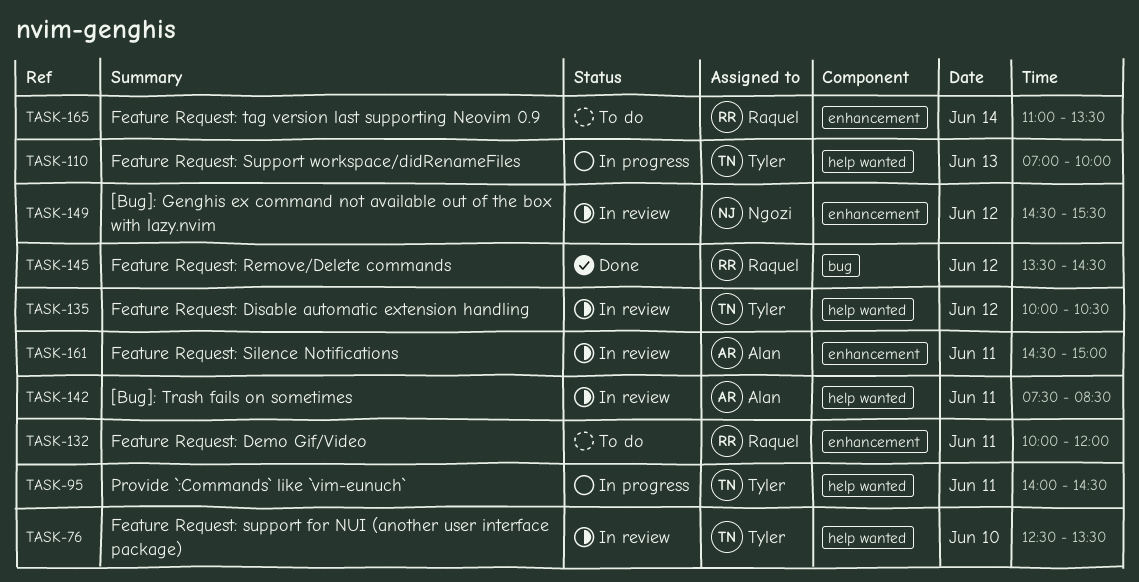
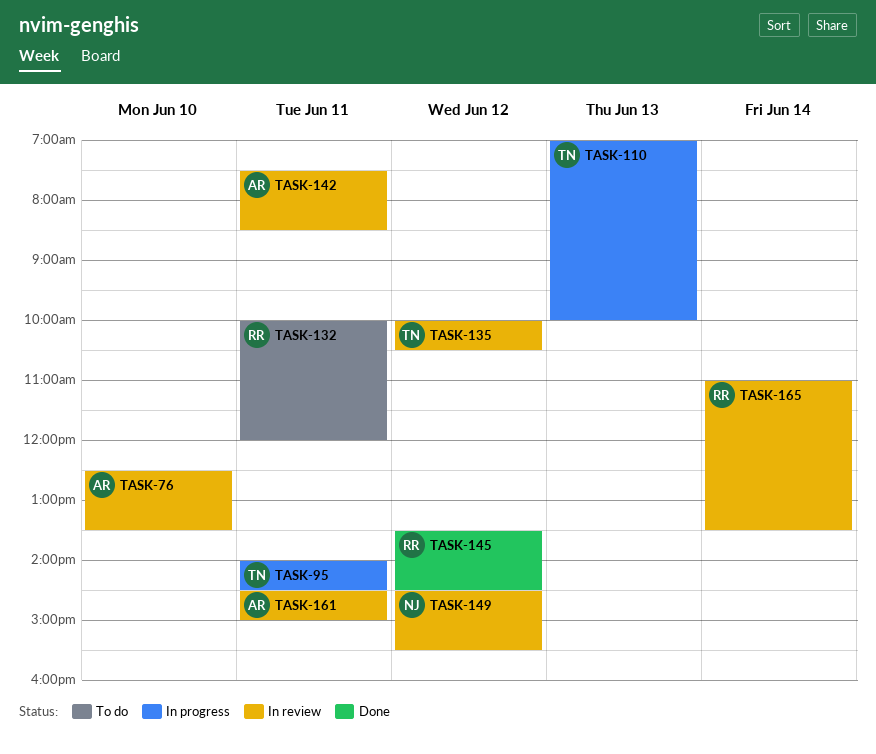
TASK-76, owner: Tyler -> Alan
TASK-165, status: To do -> In review

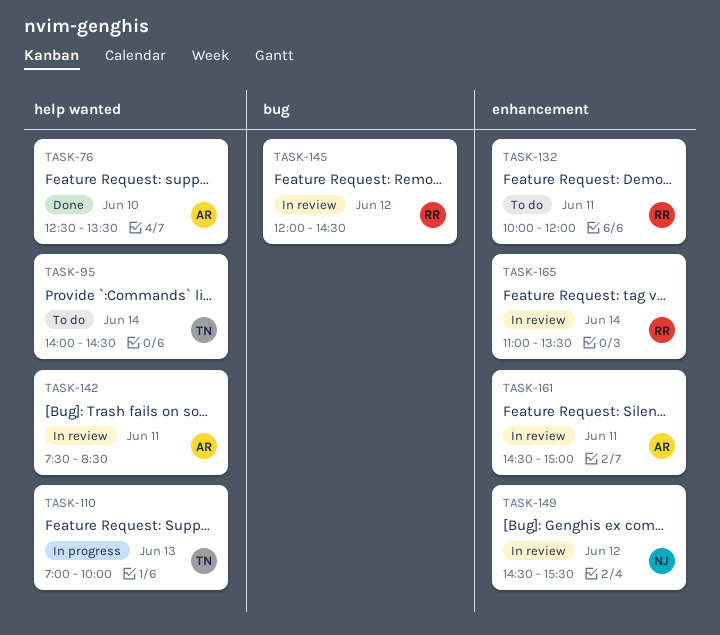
TASK-76, status: In review -> Done
TASK-95, status: In progress -> To do
TASK-95, day: Jun 11 -> Jun 14
TASK-135: present -> none
TASK-145, status: Done -> In review
TASK-145, begins: 13:30 -> 12:00

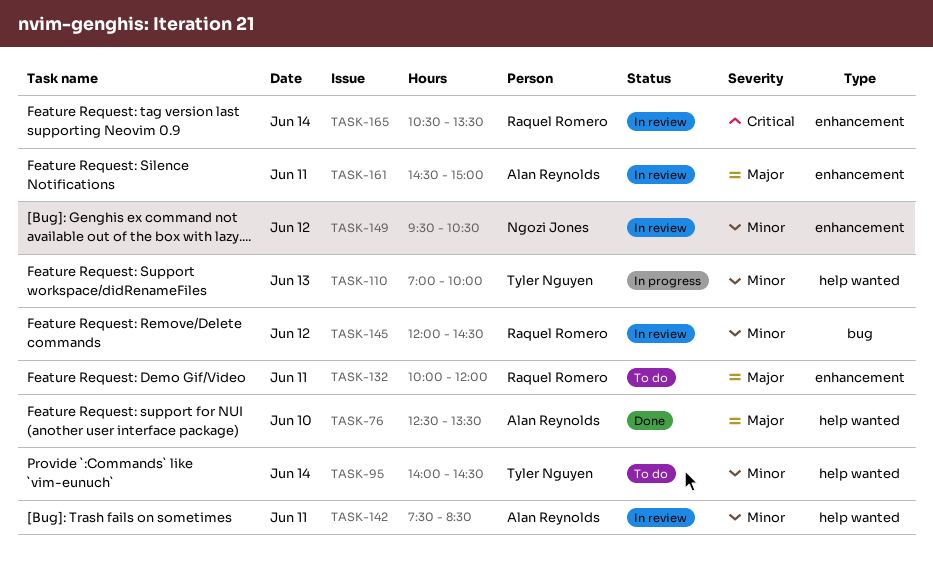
TASK-149, begins: 14:30 -> 09:30
TASK-149, ends: 15:30 -> 10:30
TASK-165, begins: 11:00 -> 10:30

